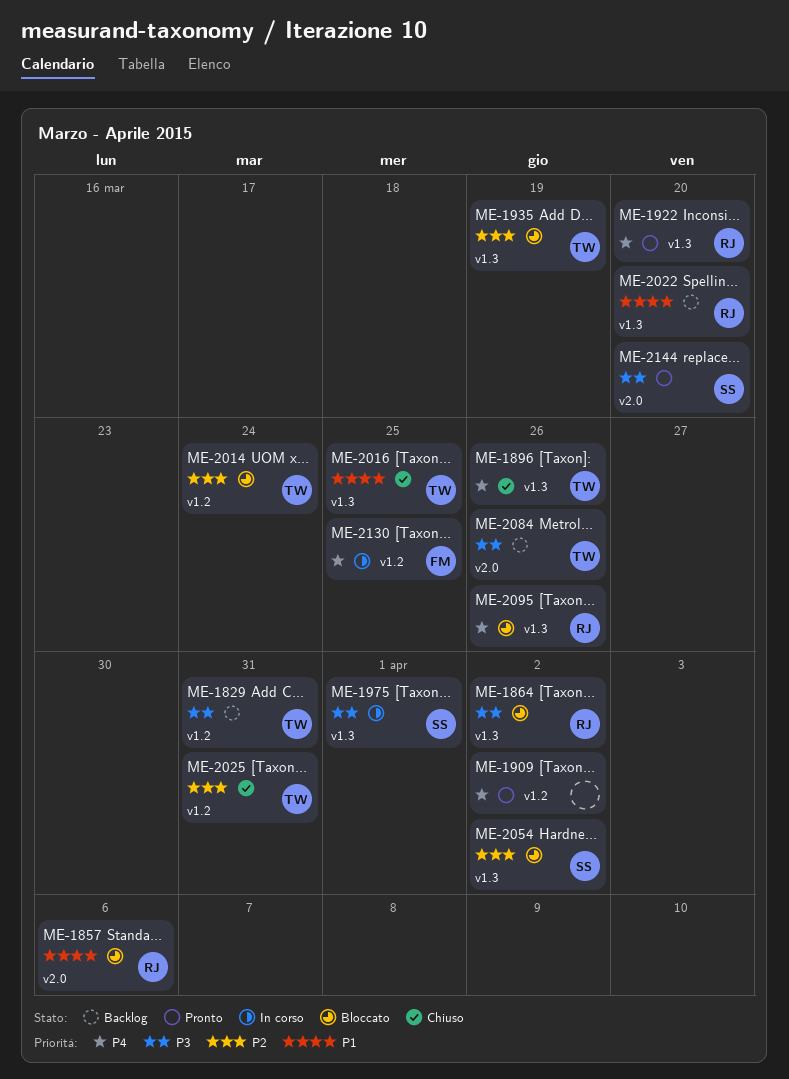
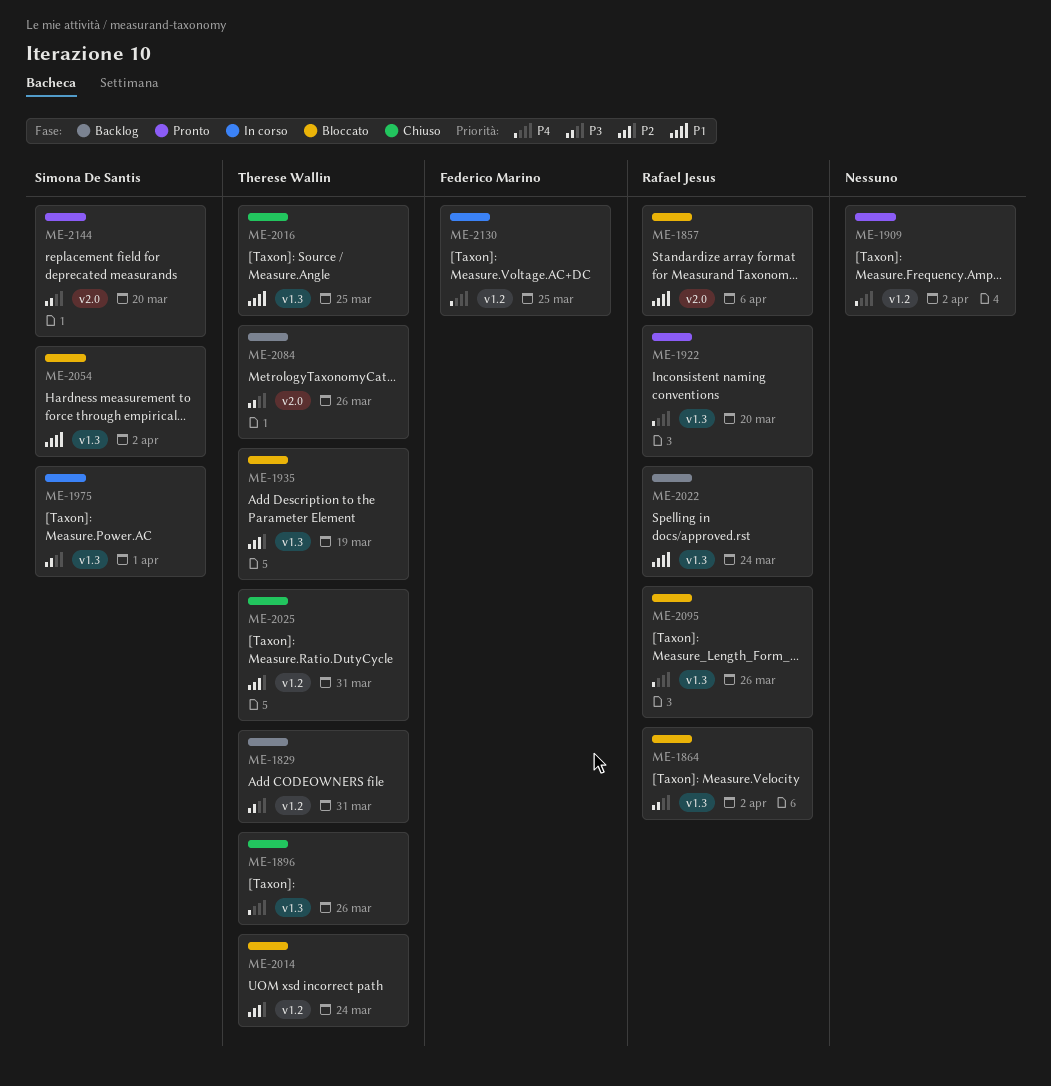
ME-2022, due: Mar 20 -> Mar 24
ME-2054, priority: P2 -> P1

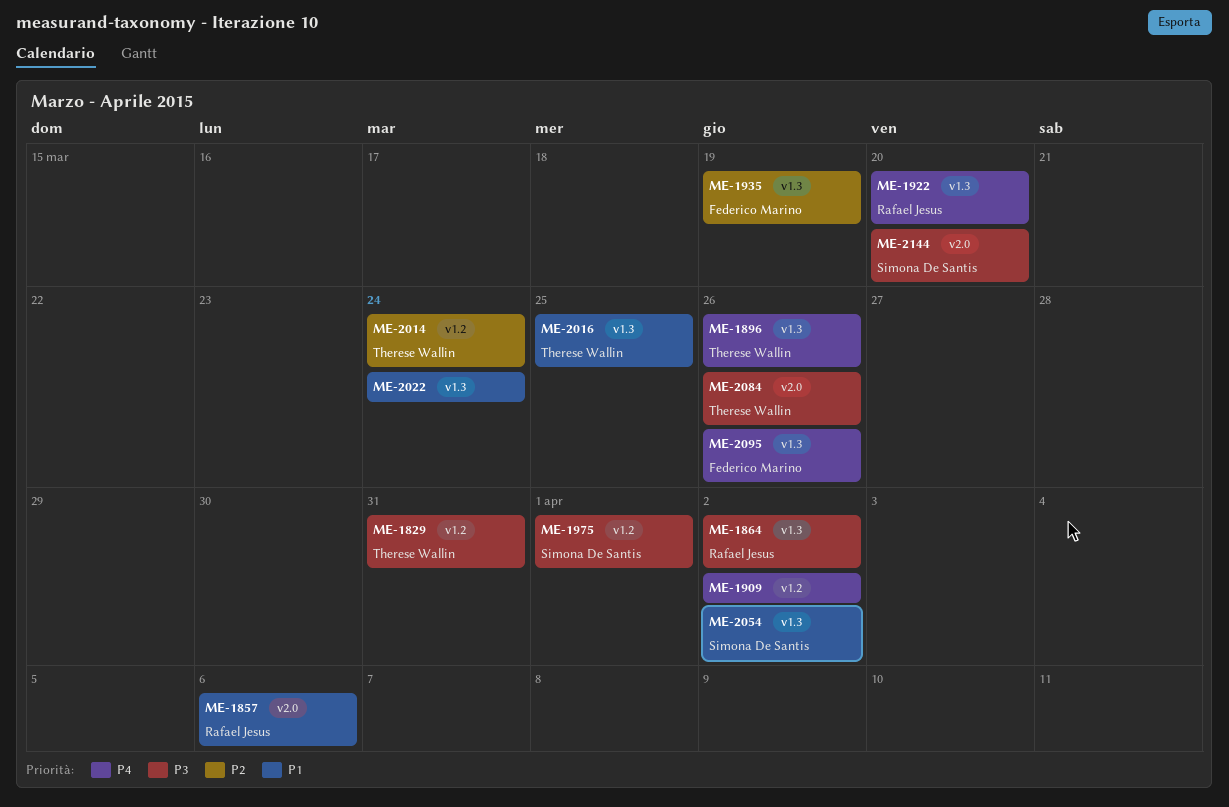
ME-1935, owner: Therese Wallin -> Federico Marino
ME-1975, label: v1.3 -> v1.2
ME-2022, owner: Rafael Jesus -> none
ME-2025: present -> none
ME-2095, owner: Rafael Jesus -> Federico Marino
ME-2130: present -> none

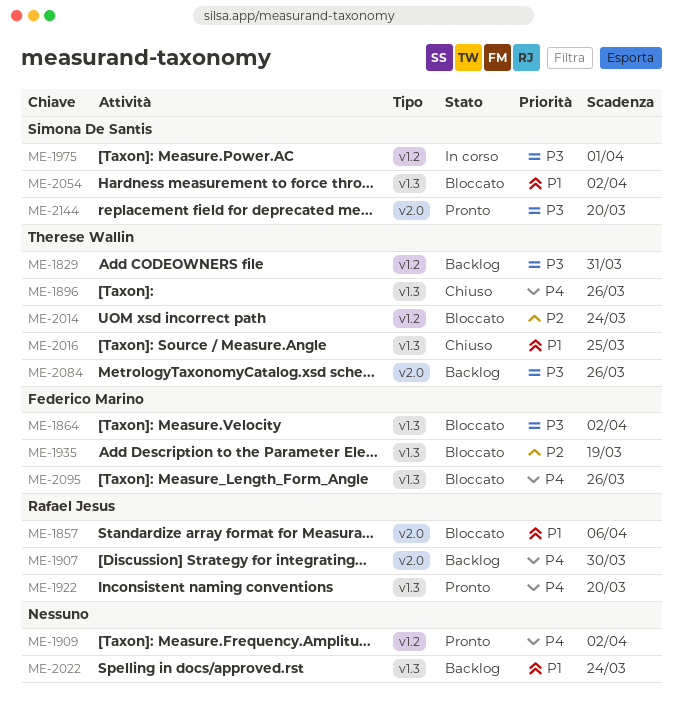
ME-1864, owner: Rafael Jesus -> Federico Marino
ME-1907: none -> present

